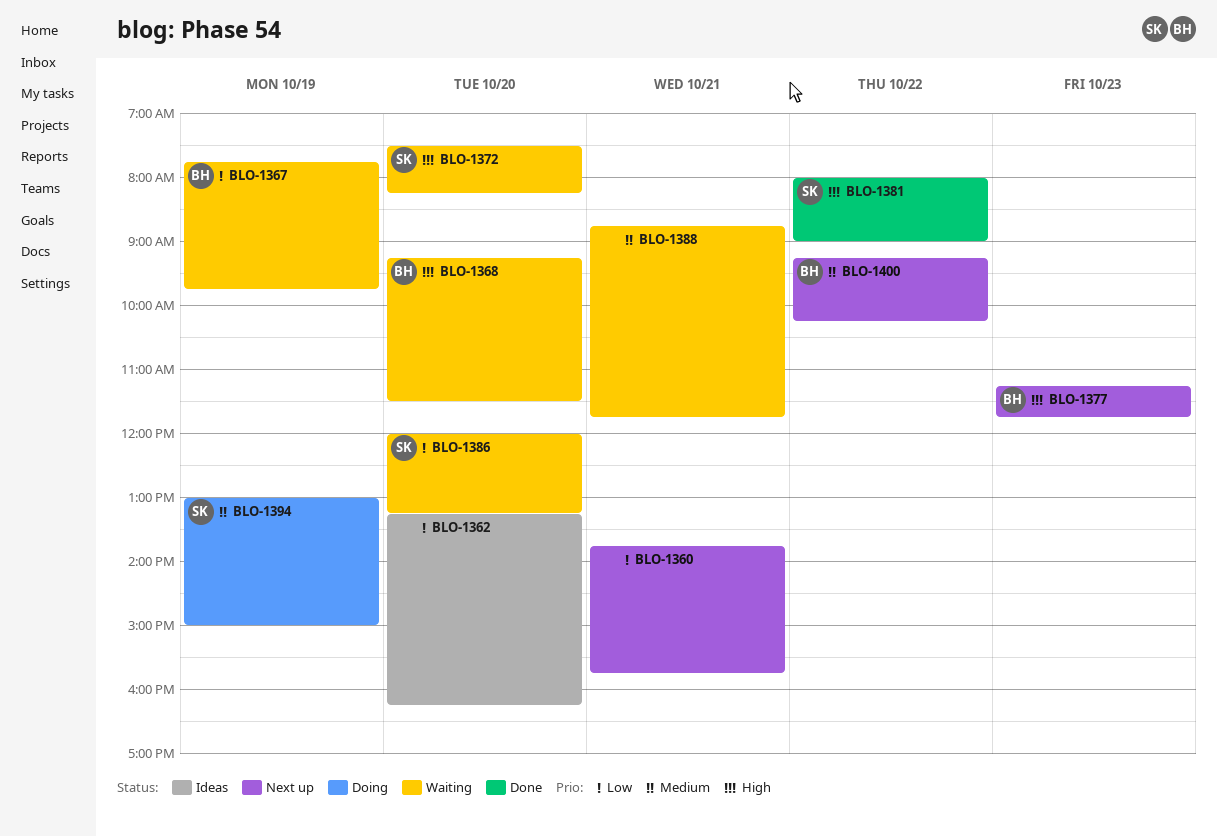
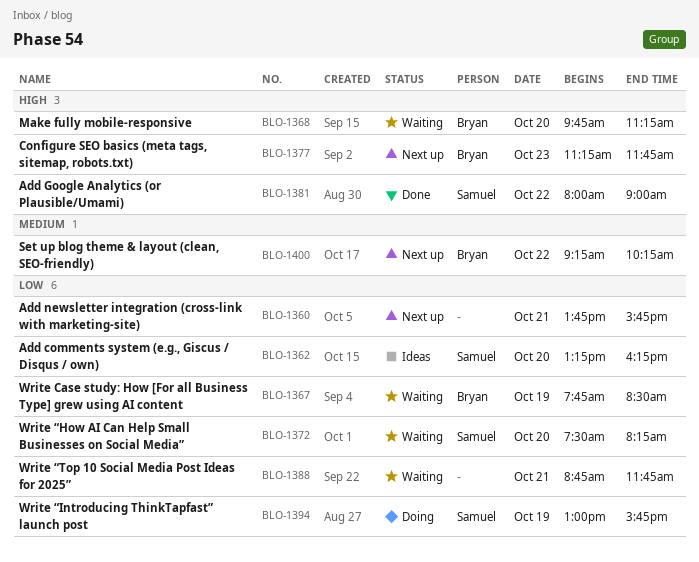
BLO-1362, owner: none -> Samuel
BLO-1367, ends: 09:45 -> 08:30
BLO-1368, begins: 09:15 -> 09:45
BLO-1368, ends: 11:30 -> 11:15
BLO-1372, priority: High -> Low
BLO-1386: present -> none
BLO-1388, priority: Medium -> Low
BLO-1394, priority: Medium -> Low
BLO-1394, ends: 15:00 -> 15:45

